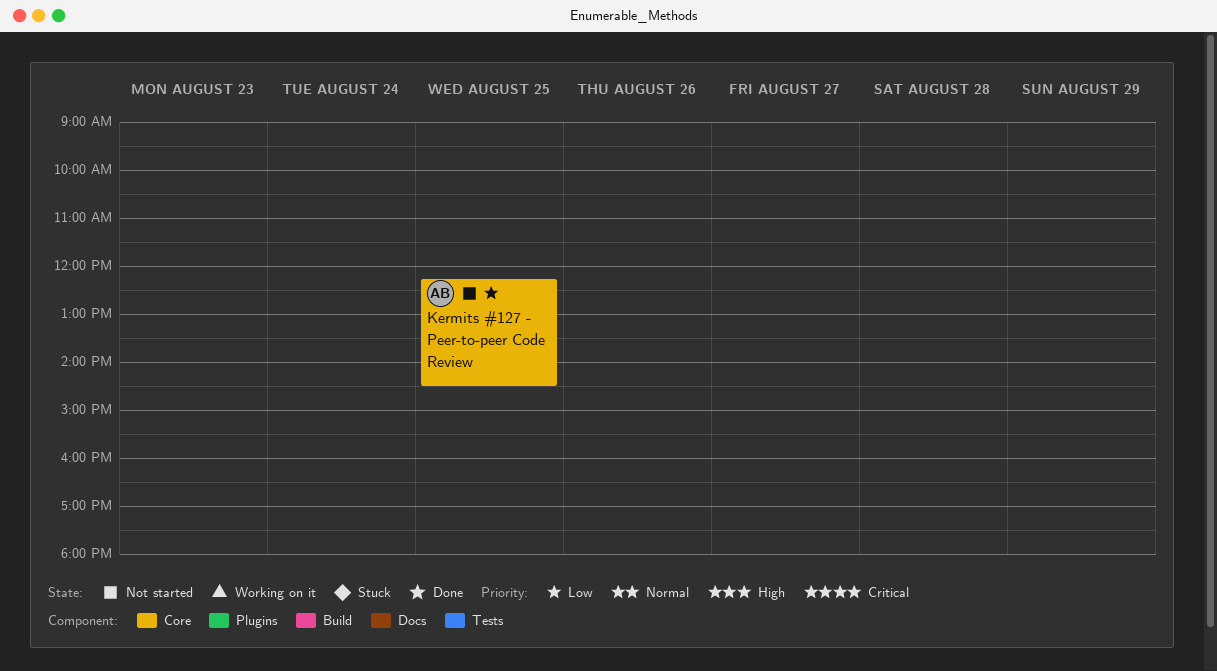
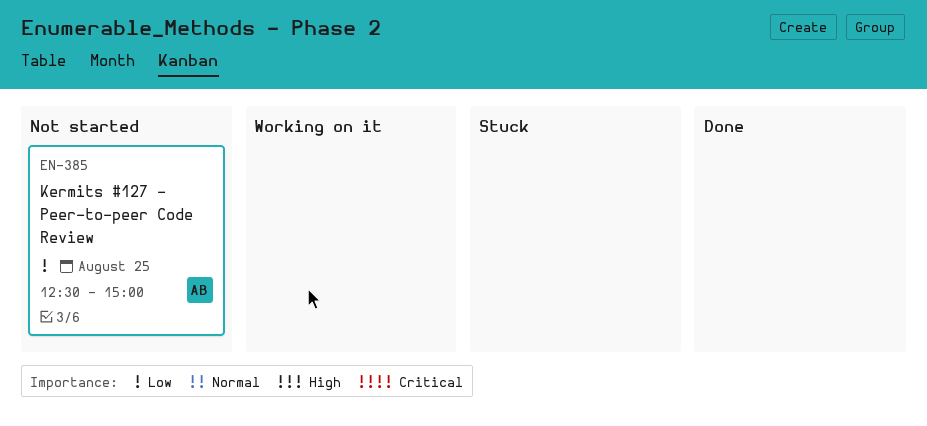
Kermits #127 - Peer-to-peer Code Review, begins: 12:15 -> 12:30
Kermits #127 - Peer-to-peer Code Review, ends: 14:30 -> 15:00

